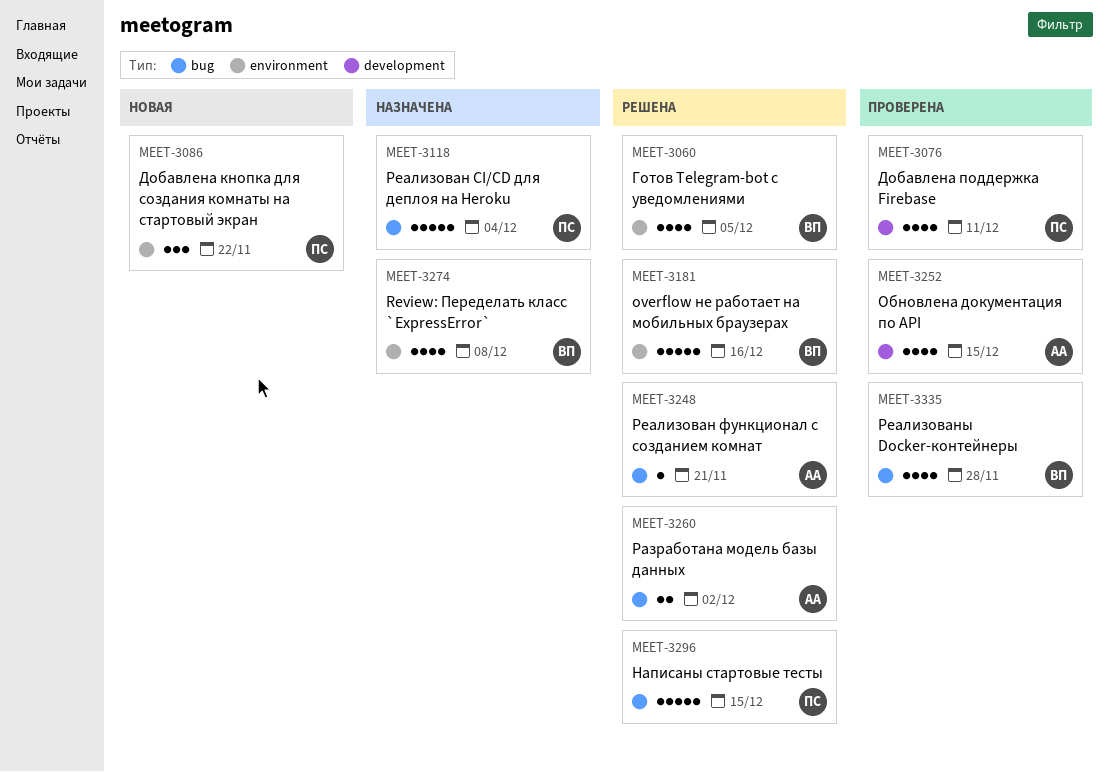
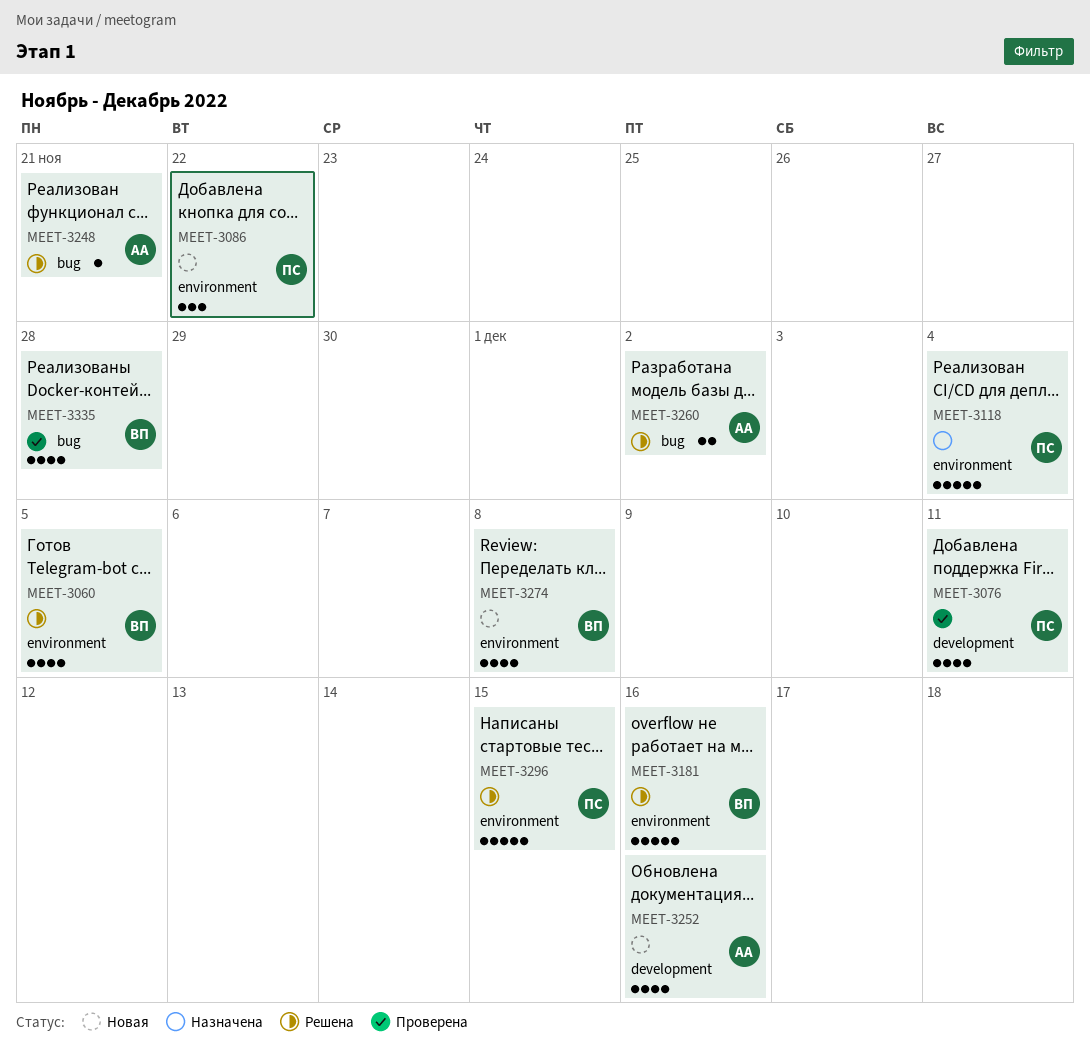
MEET-3118, label: bug -> environment
MEET-3252, status: Проверена -> Новая
MEET-3252, due: Dec 15 -> Dec 16
MEET-3274, status: Назначена -> Новая
MEET-3296, label: bug -> environment

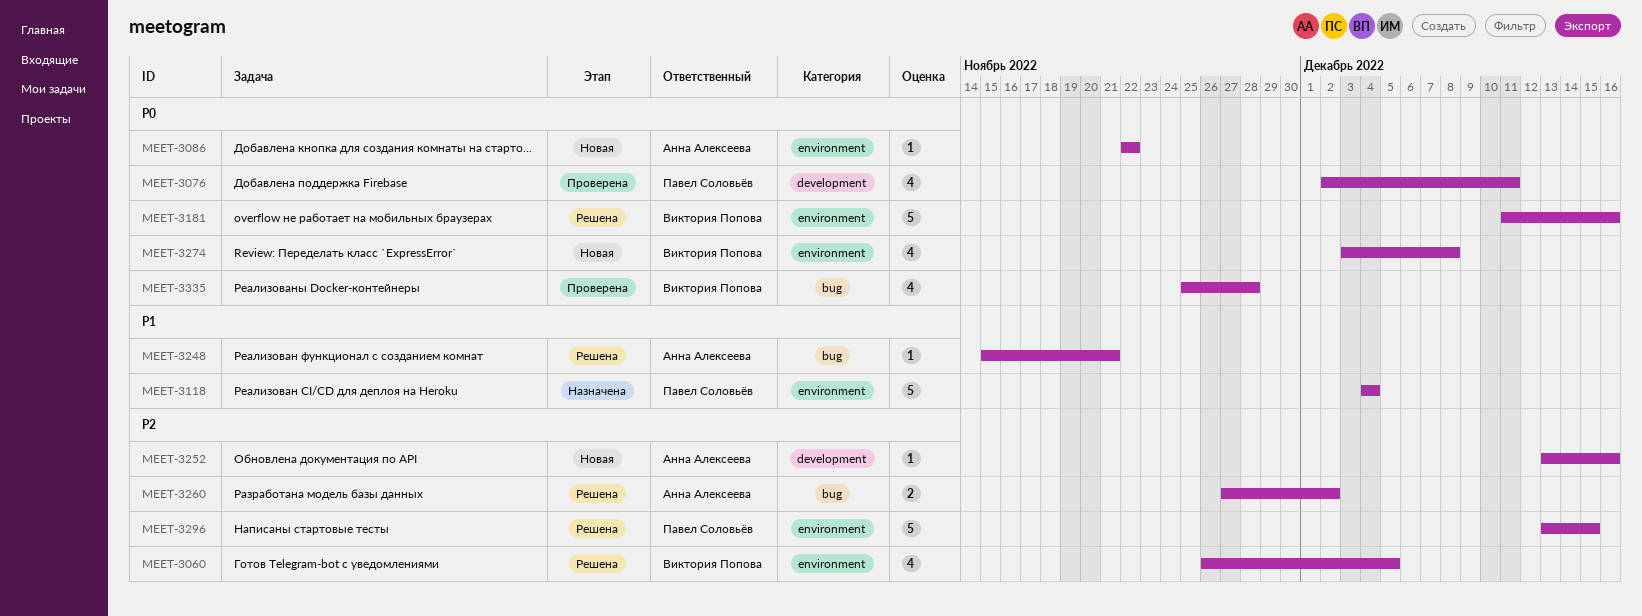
MEET-3086, owner: Павел Соловьёв -> Анна Алексеева
MEET-3086, estimate: 3 -> 1
MEET-3252, estimate: 4 -> 1

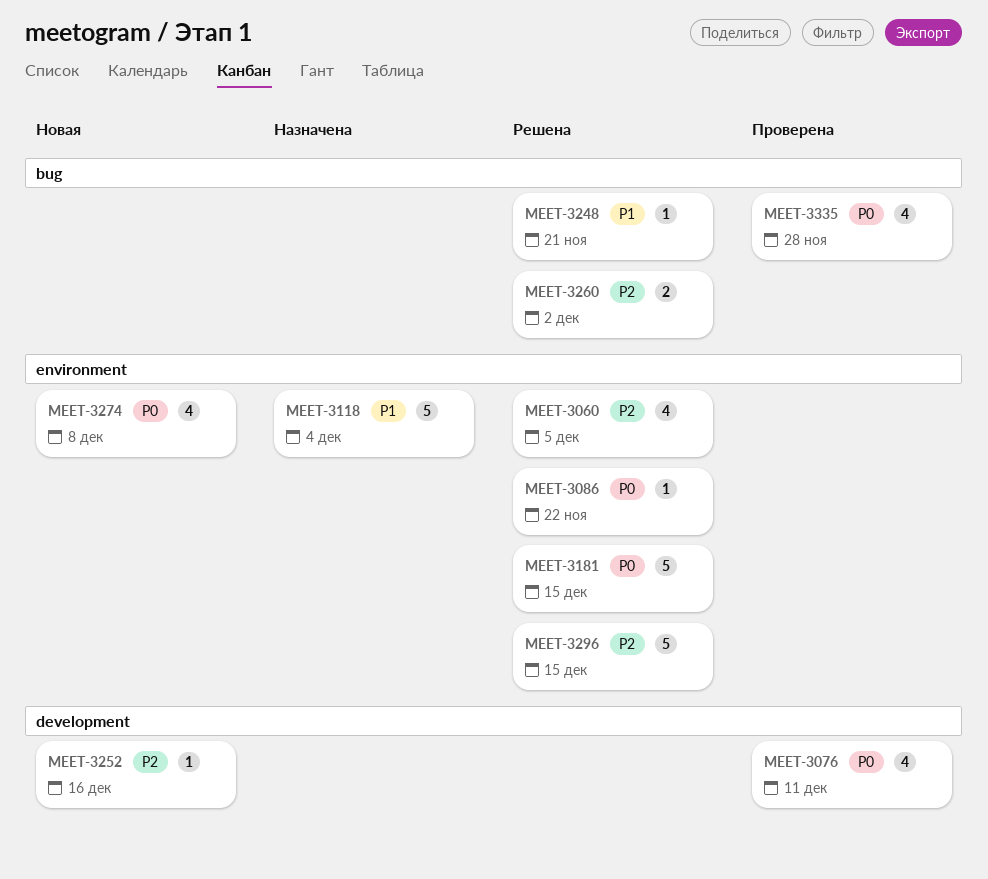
MEET-3086, status: Новая -> Решена
MEET-3181, due: Dec 16 -> Dec 15

